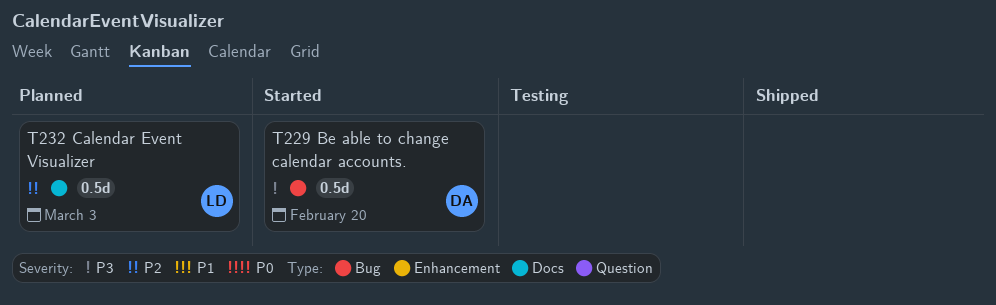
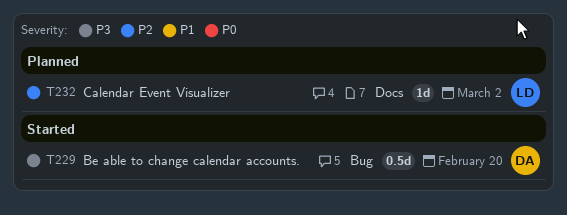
T232, estimate: 0.5d -> 1d
T232, due: Mar 3 -> Mar 2

